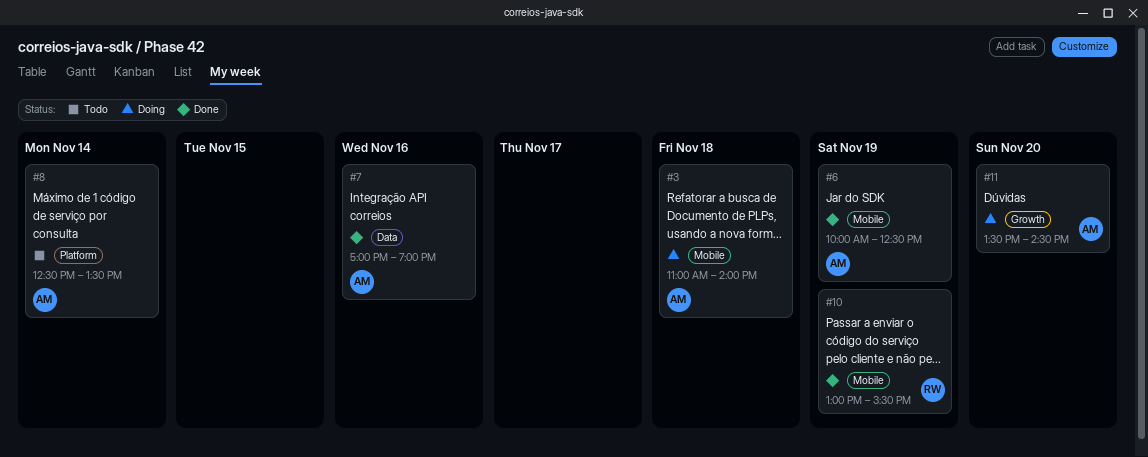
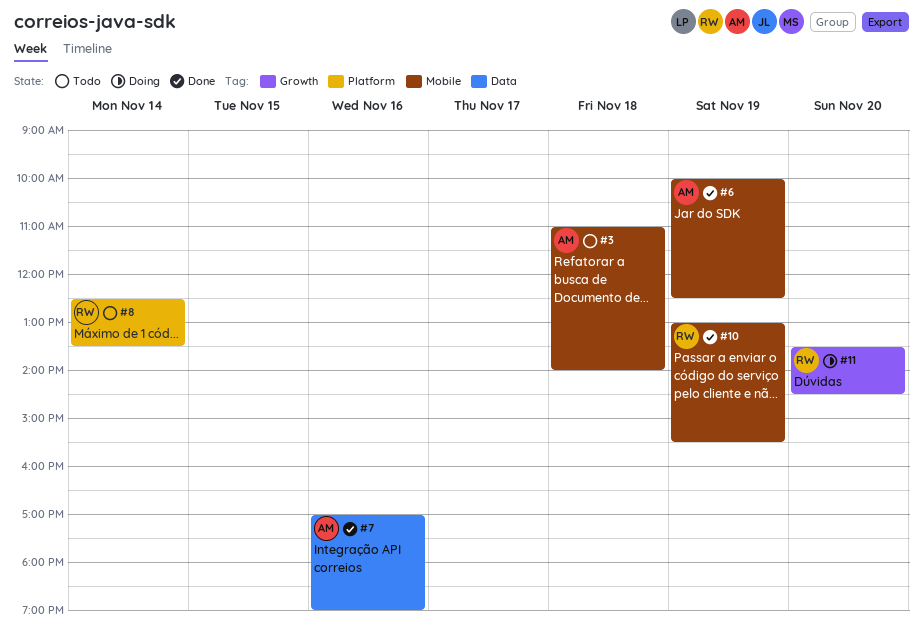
#3, status: Doing -> Todo
#8, owner: AM -> RW
#11, owner: AM -> RW

